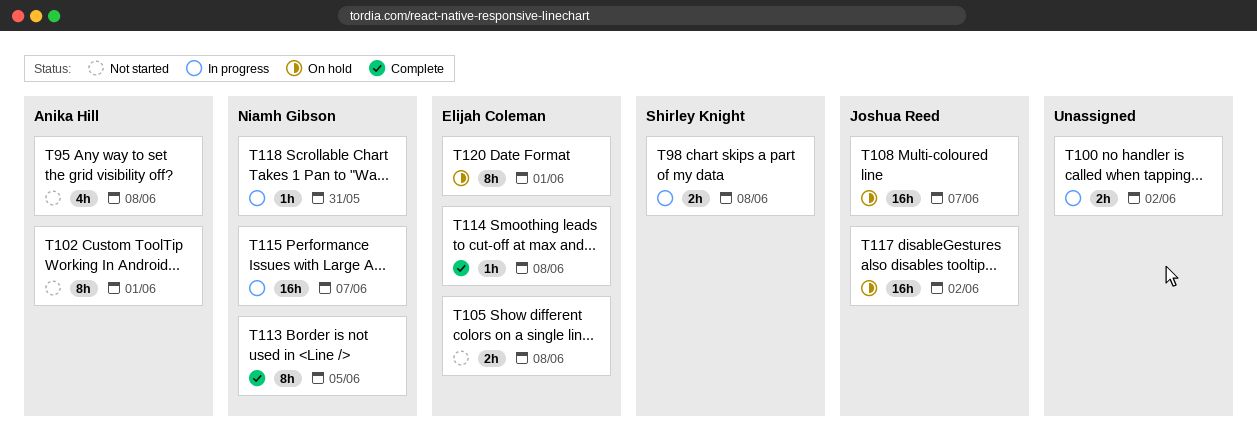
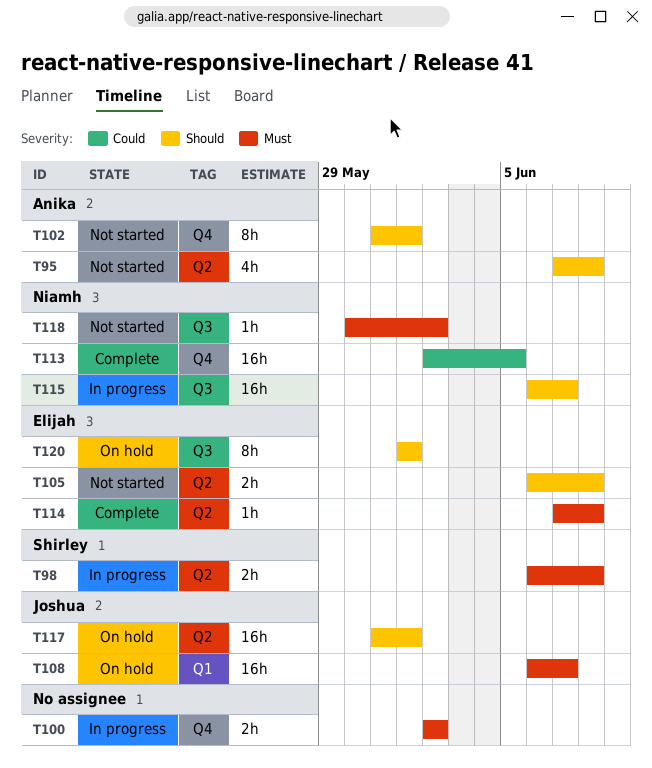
T113, estimate: 8h -> 16h
T117, due: Jun 2 -> Jun 1
T118, status: In progress -> Not started
T118, due: May 31 -> Jun 2

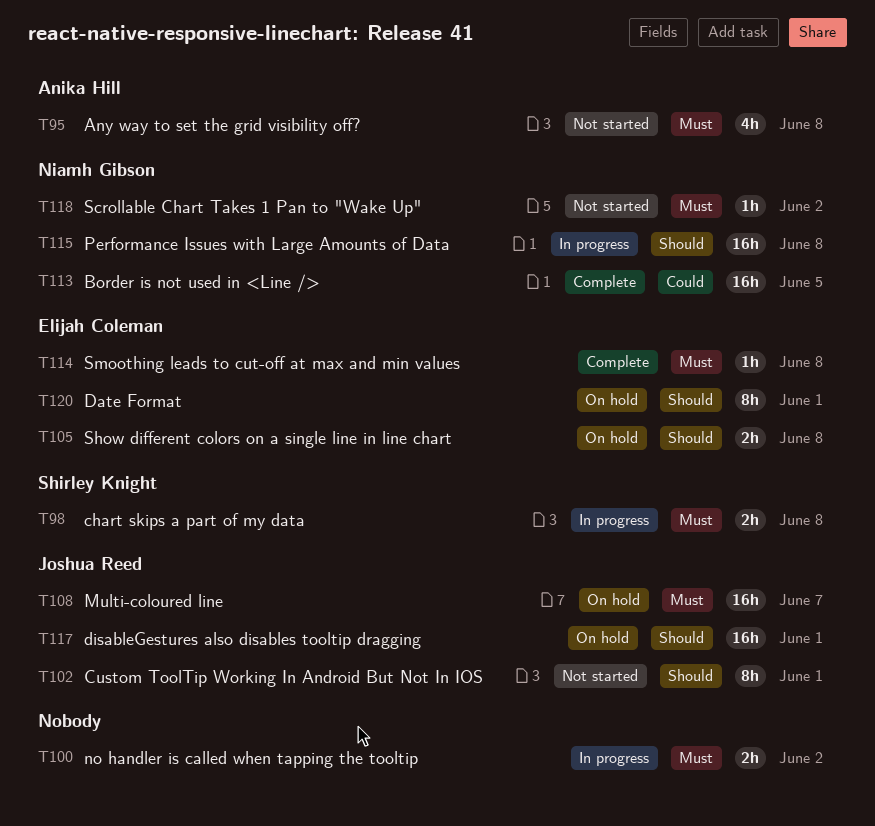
T95, priority: Should -> Must
T102, owner: Anika Hill -> Joshua Reed
T105, status: Not started -> On hold
T115, due: Jun 7 -> Jun 8

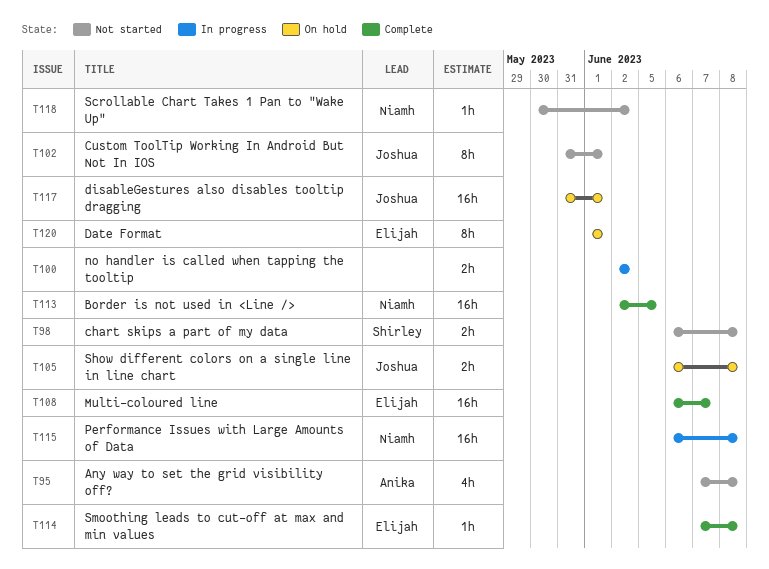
T98, status: In progress -> Not started
T105, owner: Elijah Coleman -> Joshua Reed
T108, status: On hold -> Complete
T108, owner: Joshua Reed -> Elijah Coleman

